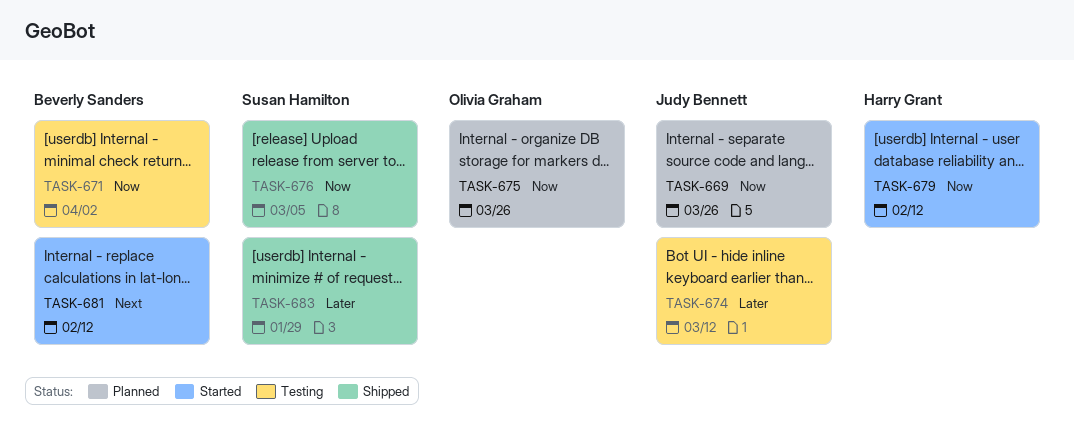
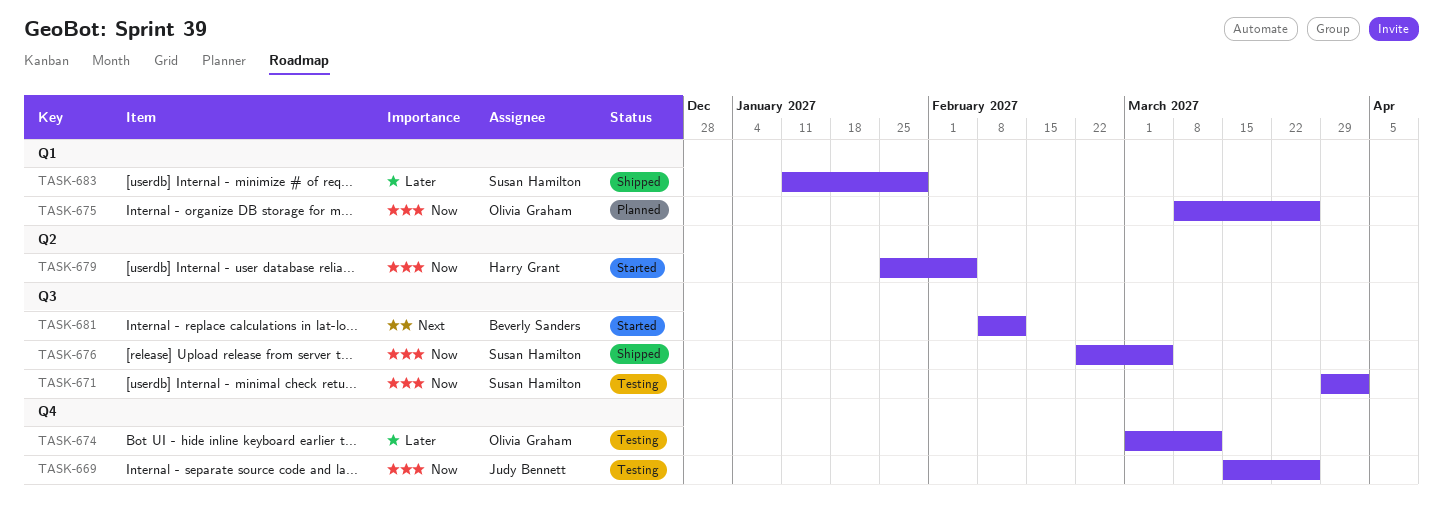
TASK-669, status: Planned -> Testing
TASK-671, owner: Beverly Sanders -> Susan Hamilton
TASK-674, owner: Judy Bennett -> Olivia Graham
TASK-679, due: Feb 12 -> Feb 5

